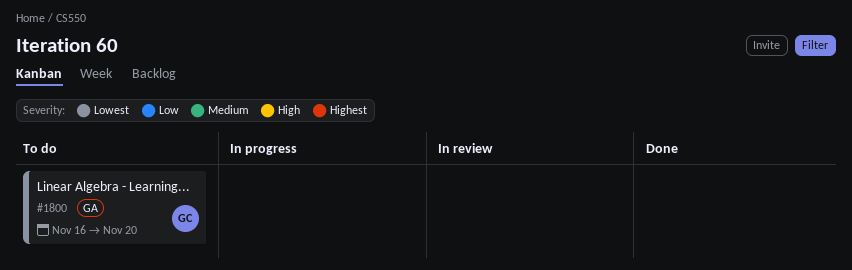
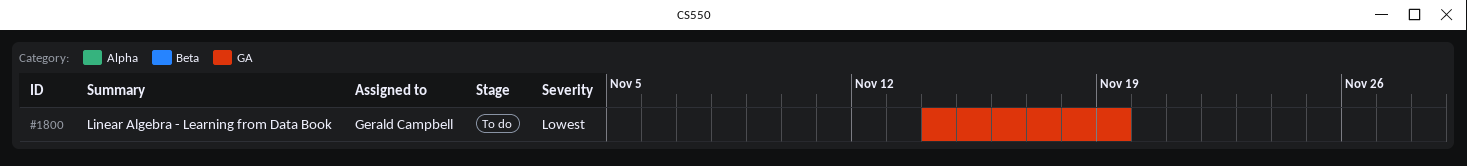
#1800, start: Nov 16 -> Nov 14
#1800, due: Nov 20 -> Nov 19

